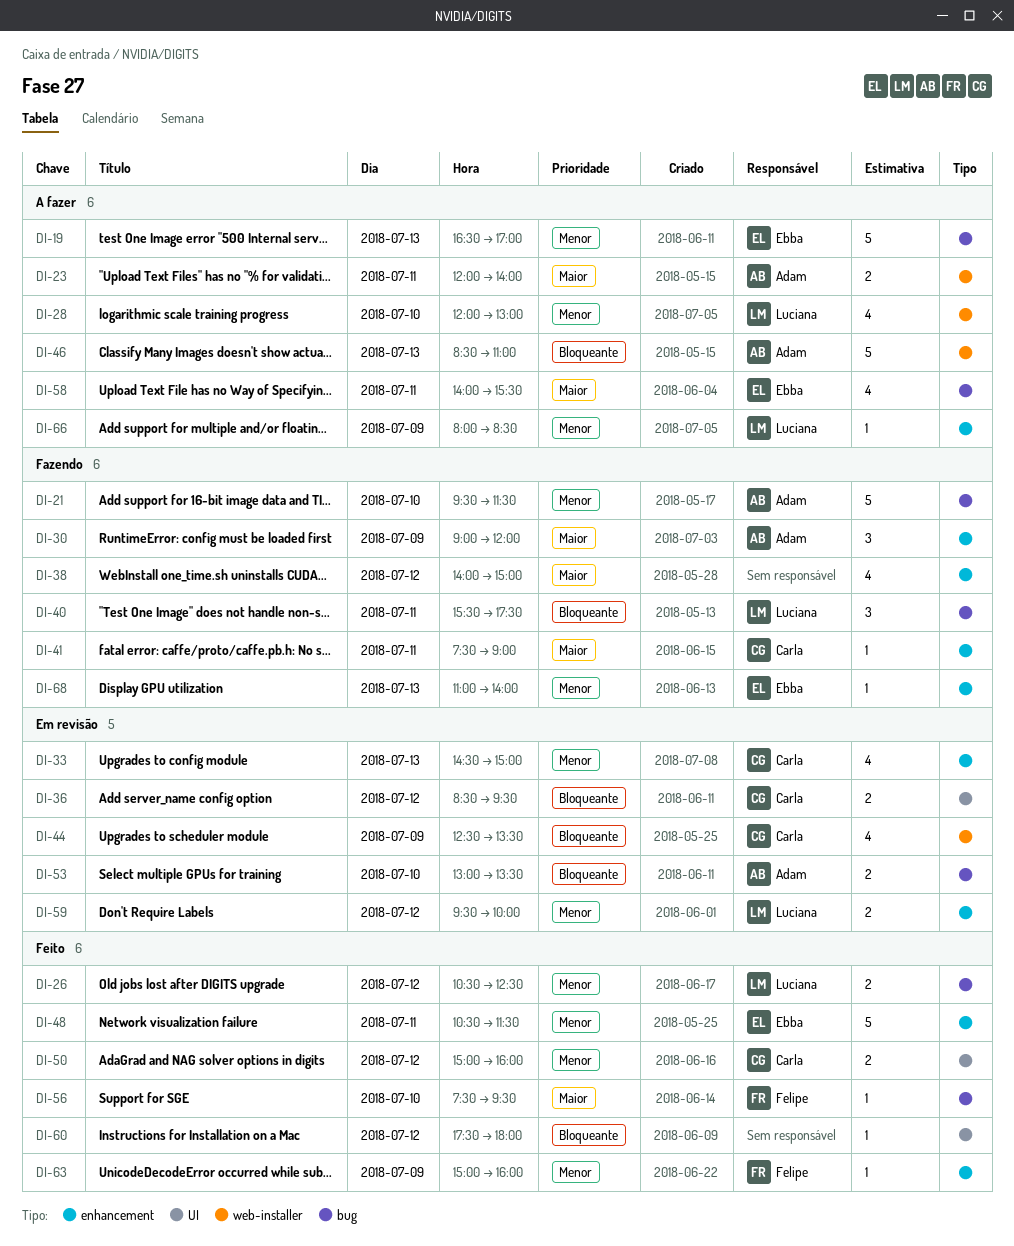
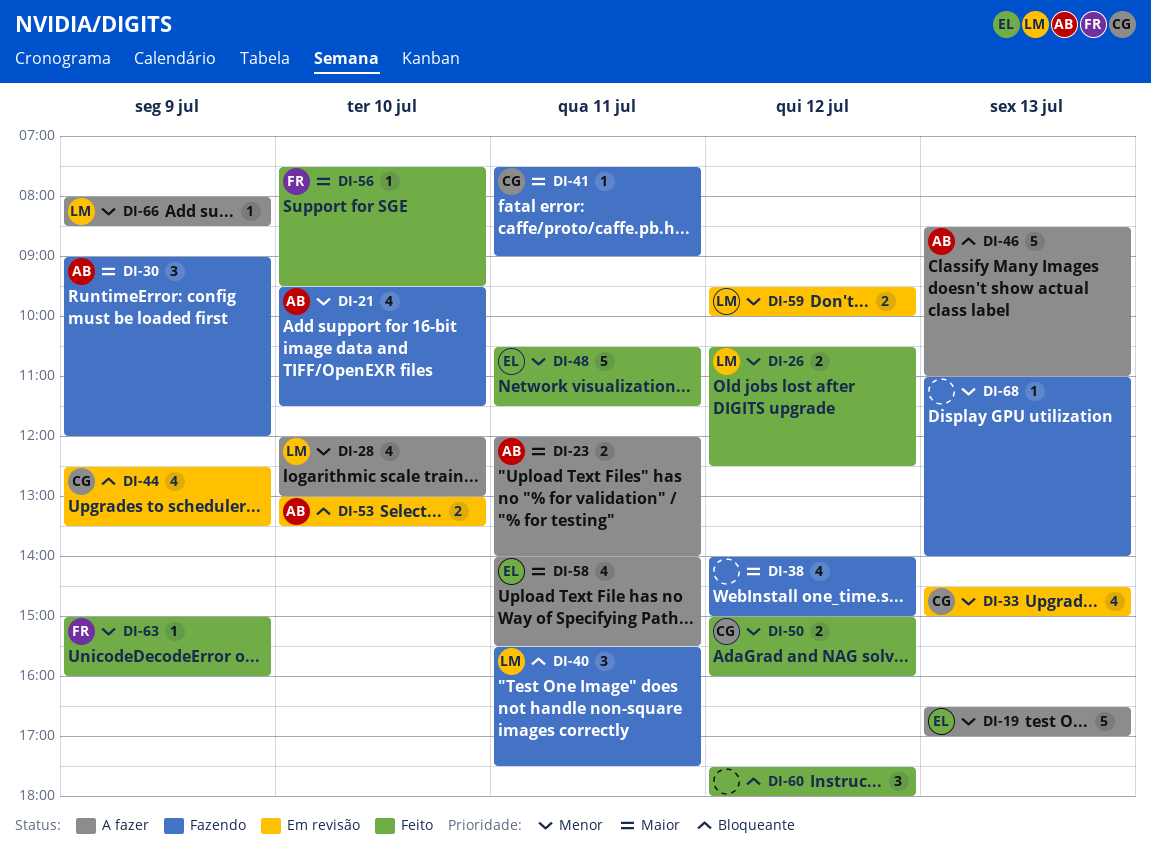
DI-21, estimate: 5 -> 4
DI-36: present -> none
DI-60, estimate: 1 -> 3
DI-68, owner: Ebba -> none

